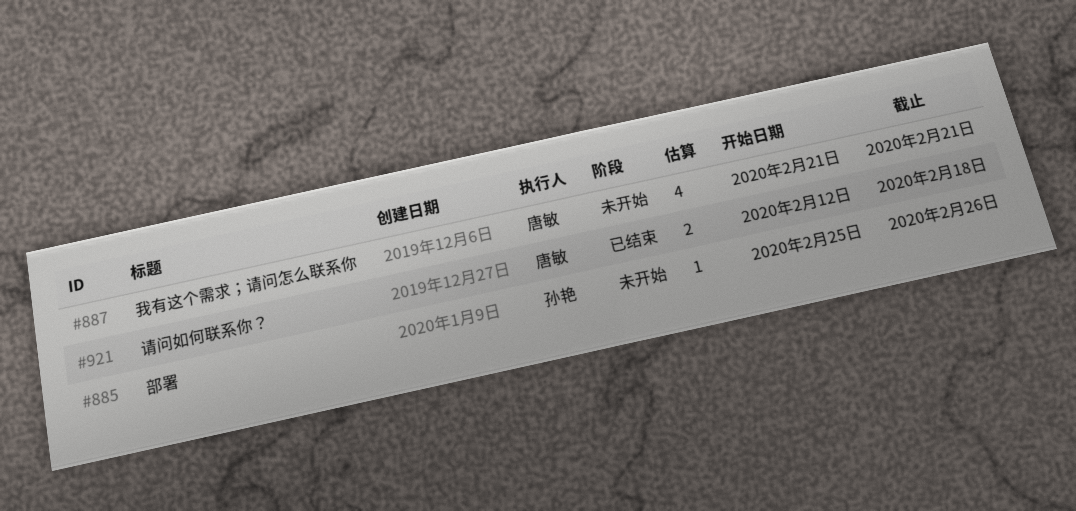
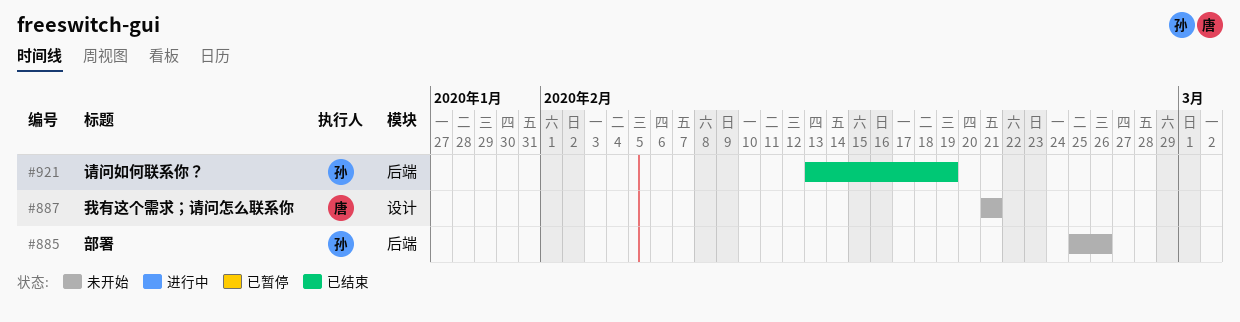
#921, owner: 唐敏 -> 孙艳
#921, start: Feb 12 -> Feb 13
#921, due: Feb 18 -> Feb 19

